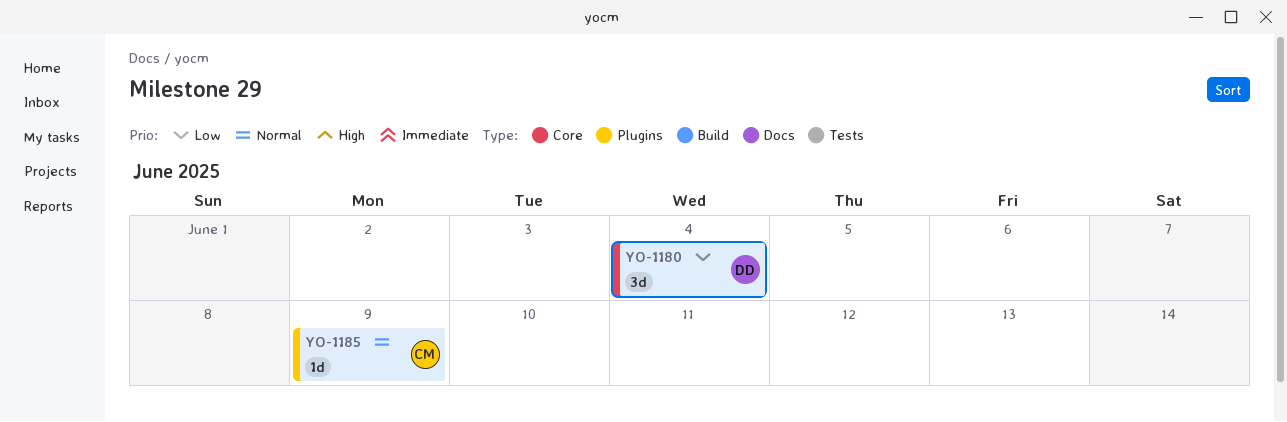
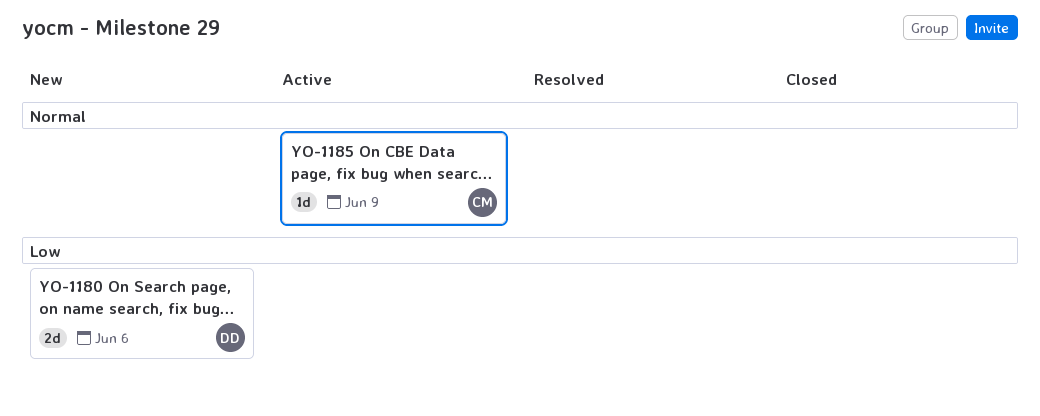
YO-1180, estimate: 3d -> 2d
YO-1180, due: Jun 4 -> Jun 6

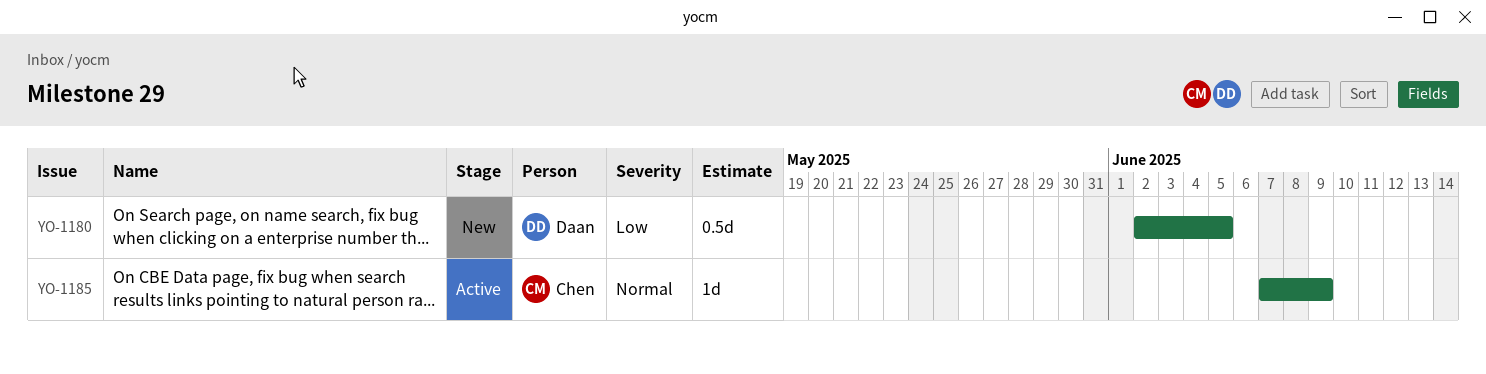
YO-1180, estimate: 2d -> 0.5d
YO-1180, due: Jun 6 -> Jun 5

